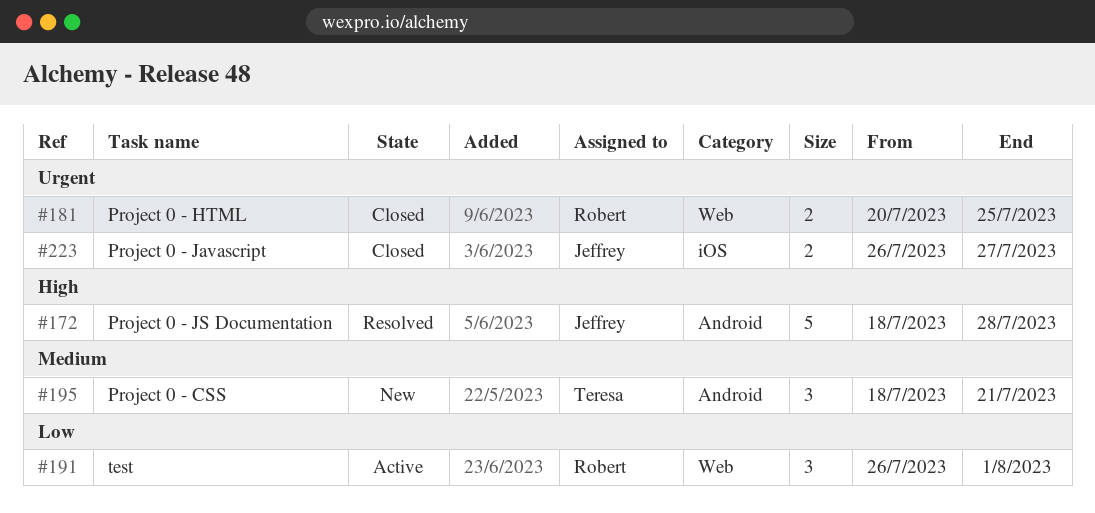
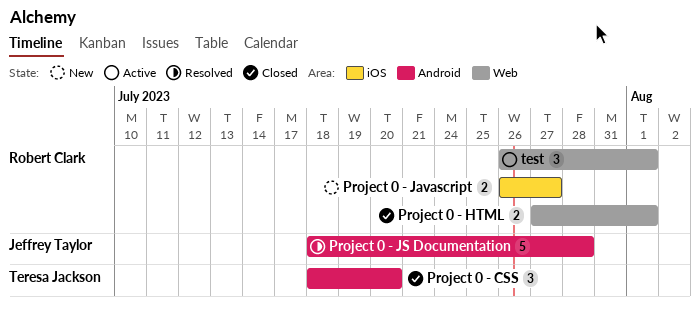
Project 0 - CSS, status: New -> Closed
Project 0 - CSS, due: Jul 21 -> Jul 20
Project 0 - HTML, start: Jul 20 -> Jul 27
Project 0 - HTML, due: Jul 25 -> Aug 1
Project 0 - Javascript, status: Closed -> New
Project 0 - Javascript, owner: Jeffrey Taylor -> Robert Clark

